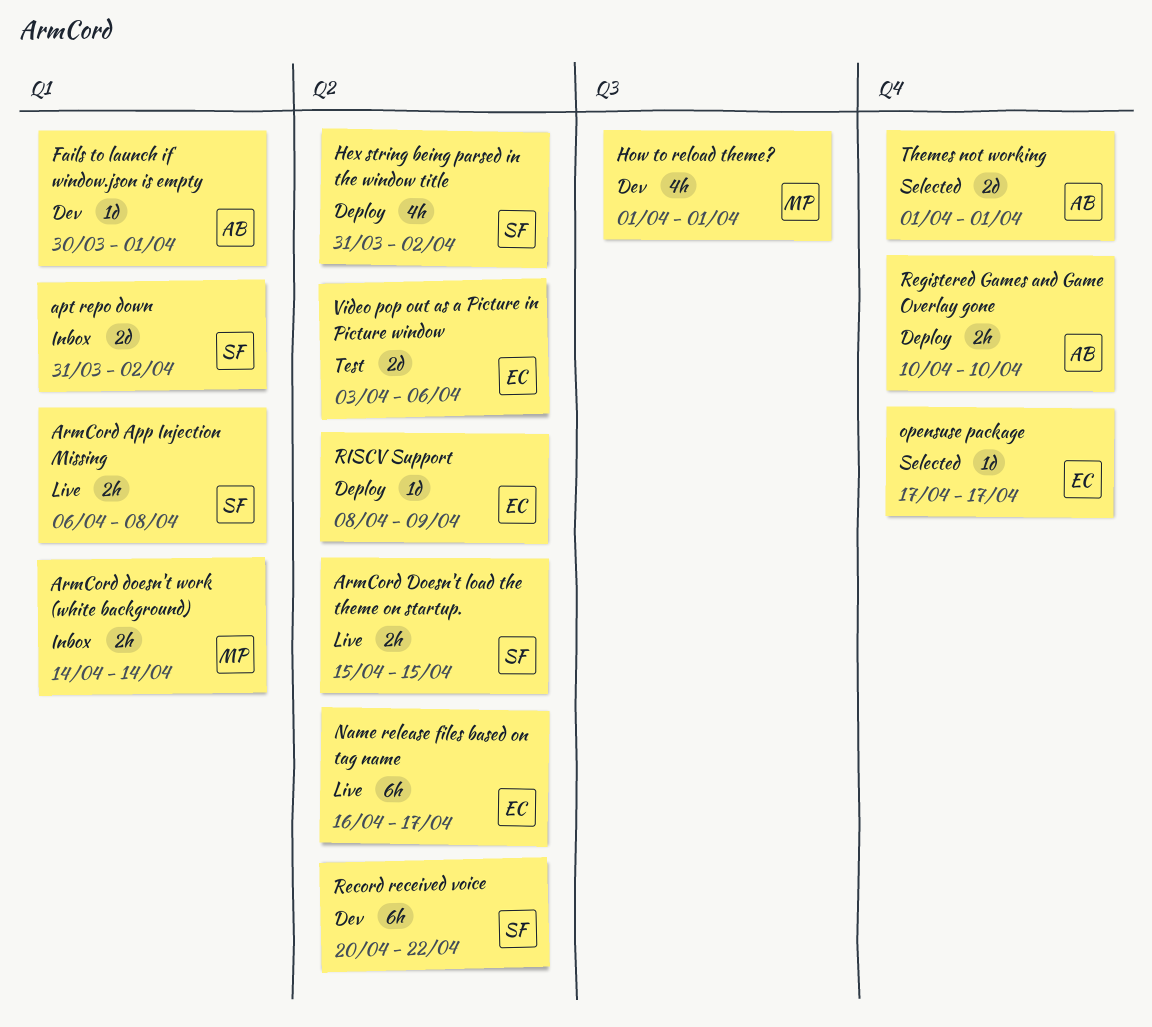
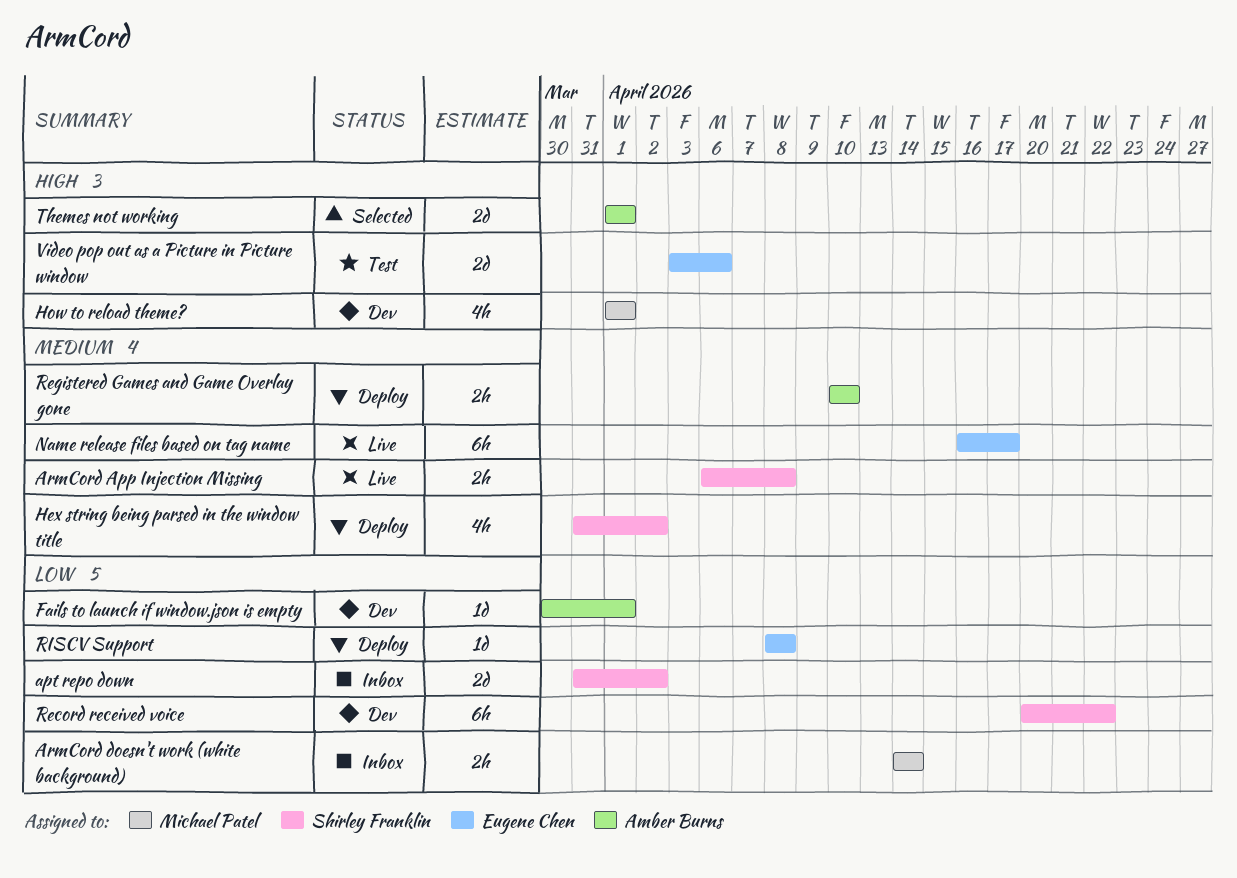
ArmCord Doesn't load the theme on startup.: present -> none
opensuse package: present -> none
RISCV Support, due: Apr 9 -> Apr 8

